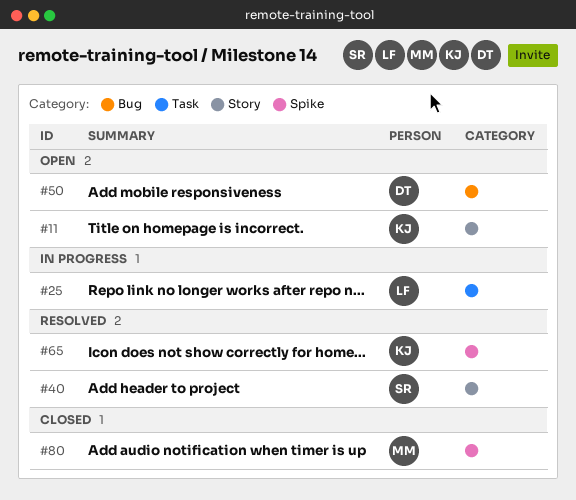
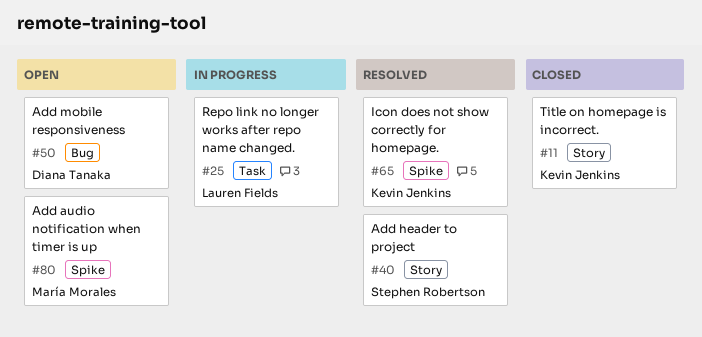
#11, status: Open -> Closed
#80, status: Closed -> Open

